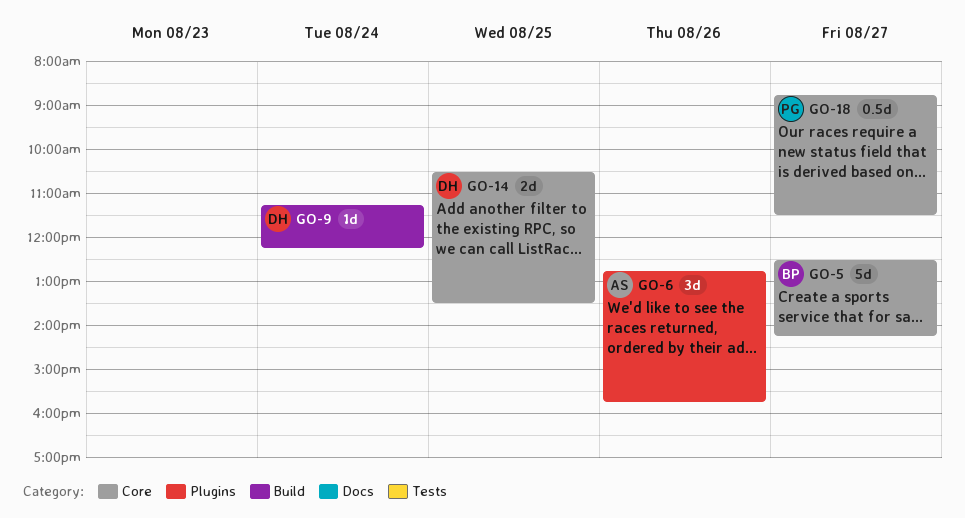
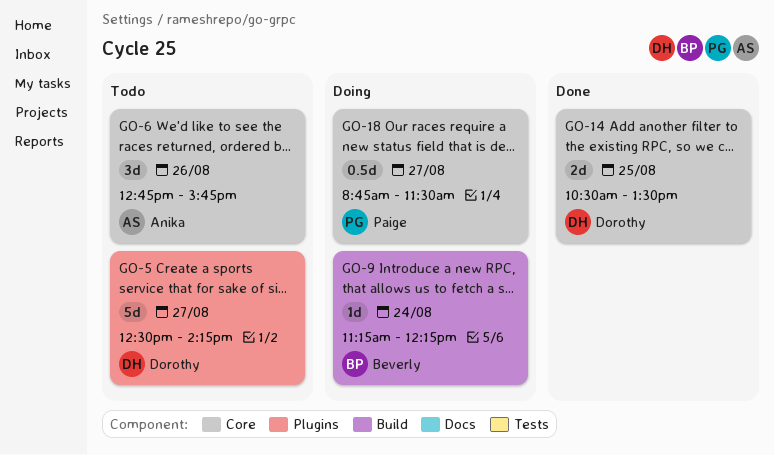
GO-5, owner: Beverly -> Dorothy
GO-5, label: Core -> Plugins
GO-6, label: Plugins -> Core
GO-9, owner: Dorothy -> Beverly

